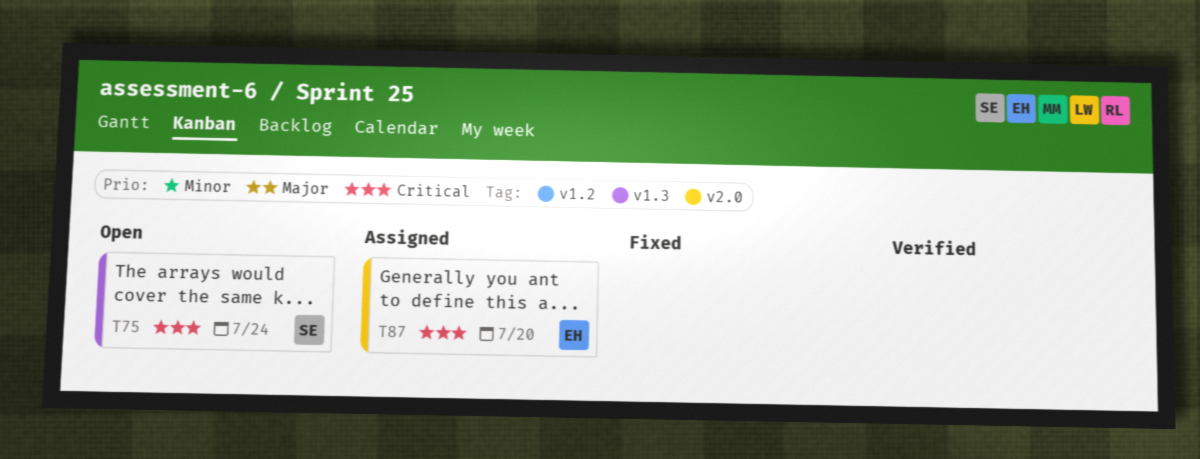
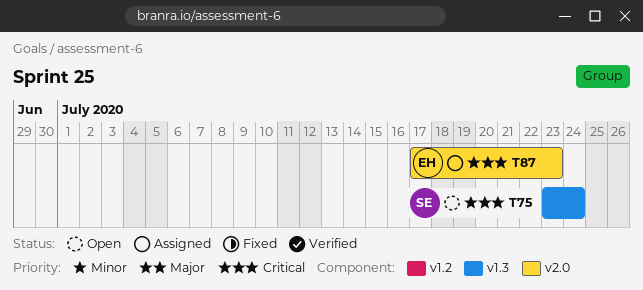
T87, due: Jul 20 -> Jul 23

